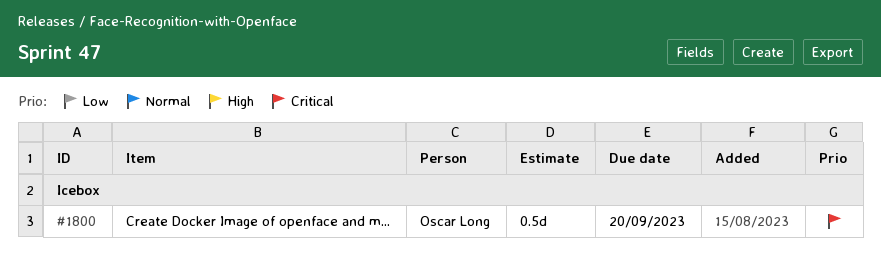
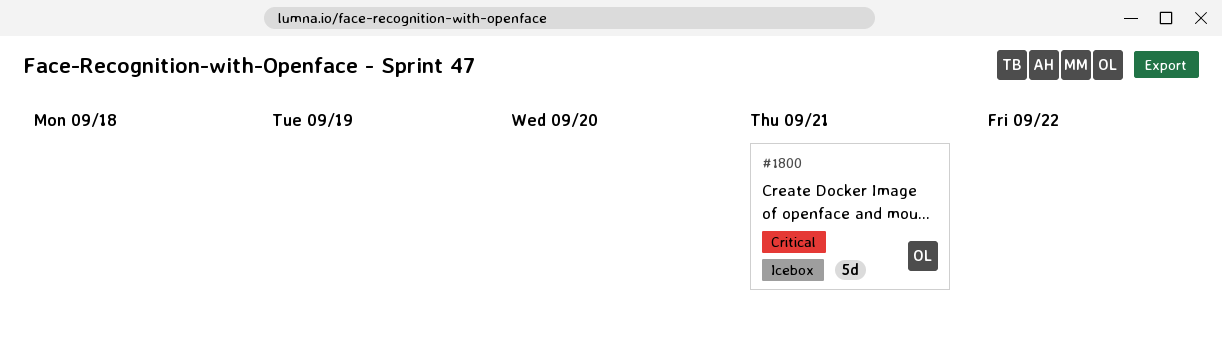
#1800, estimate: 0.5d -> 5d
#1800, due: Sep 20 -> Sep 21

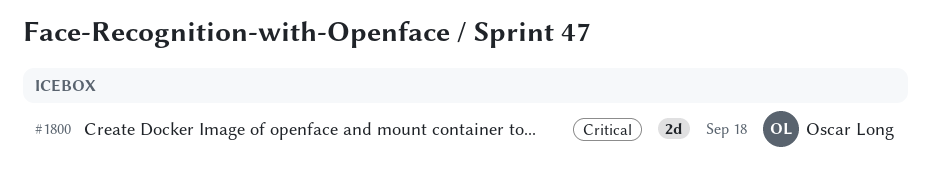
#1800, estimate: 5d -> 2d
#1800, due: Sep 21 -> Sep 18

